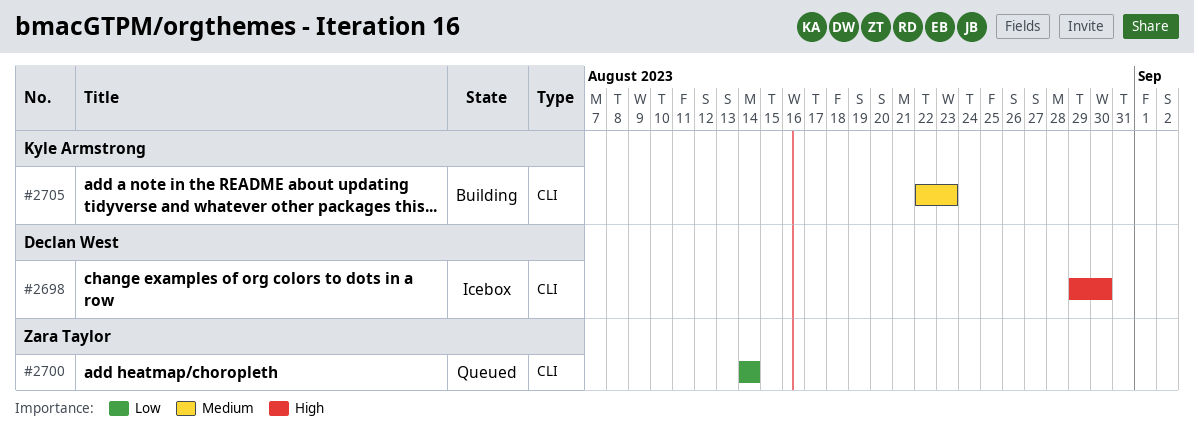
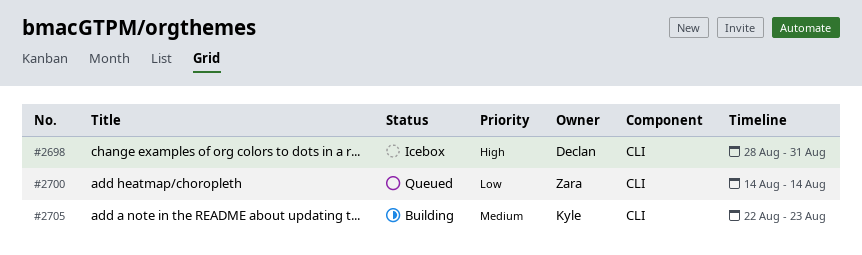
#2698, start: Aug 29 -> Aug 28
#2698, due: Aug 30 -> Aug 31

